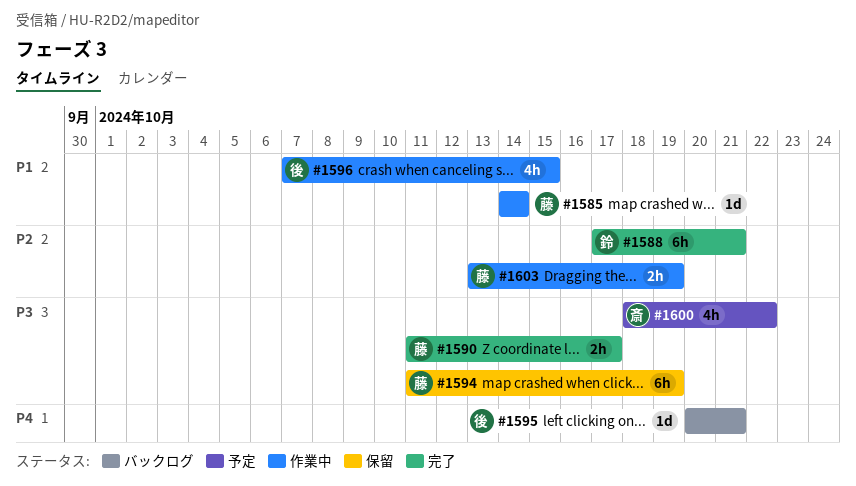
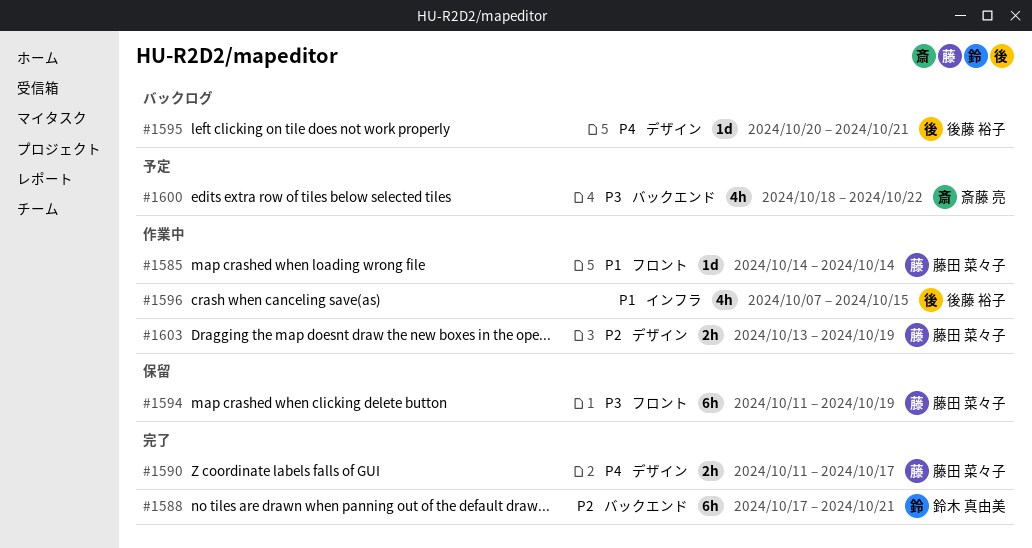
#1590, priority: P3 -> P4

